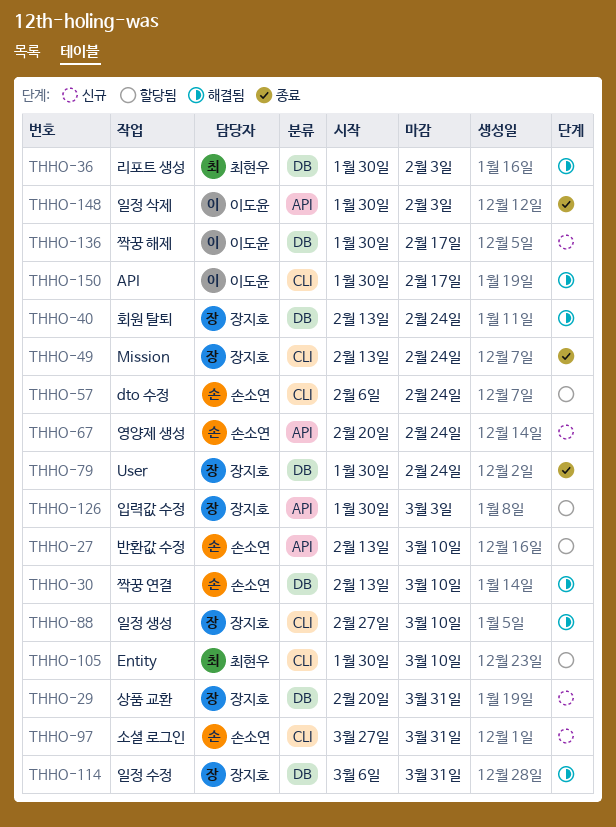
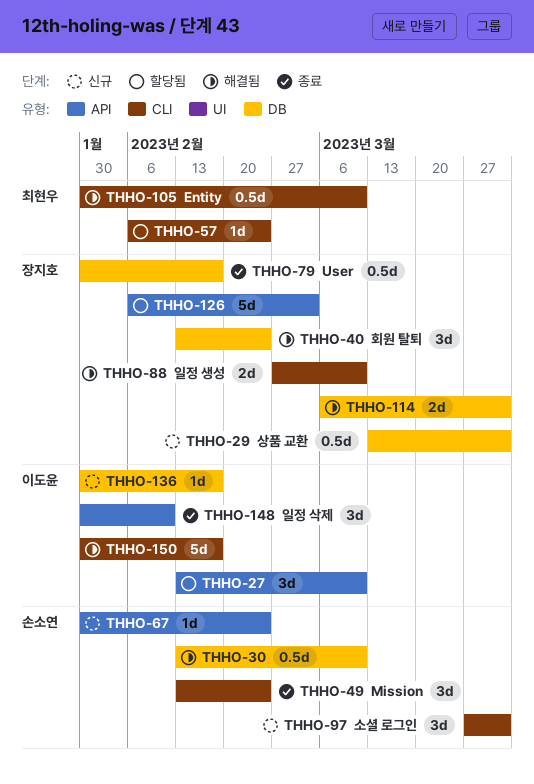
THHO-27, owner: 손소연 -> 이도윤
THHO-29, start: Feb 20 -> Mar 13
THHO-36: present -> none
THHO-49, owner: 장지호 -> 손소연
THHO-57, owner: 손소연 -> 최현우
THHO-67, start: Feb 20 -> Jan 30
THHO-79, due: Feb 24 -> Feb 17
THHO-105, status: 할당됨 -> 해결됨
THHO-126, start: Jan 30 -> Feb 6
THHO-148, due: Feb 3 -> Feb 10

